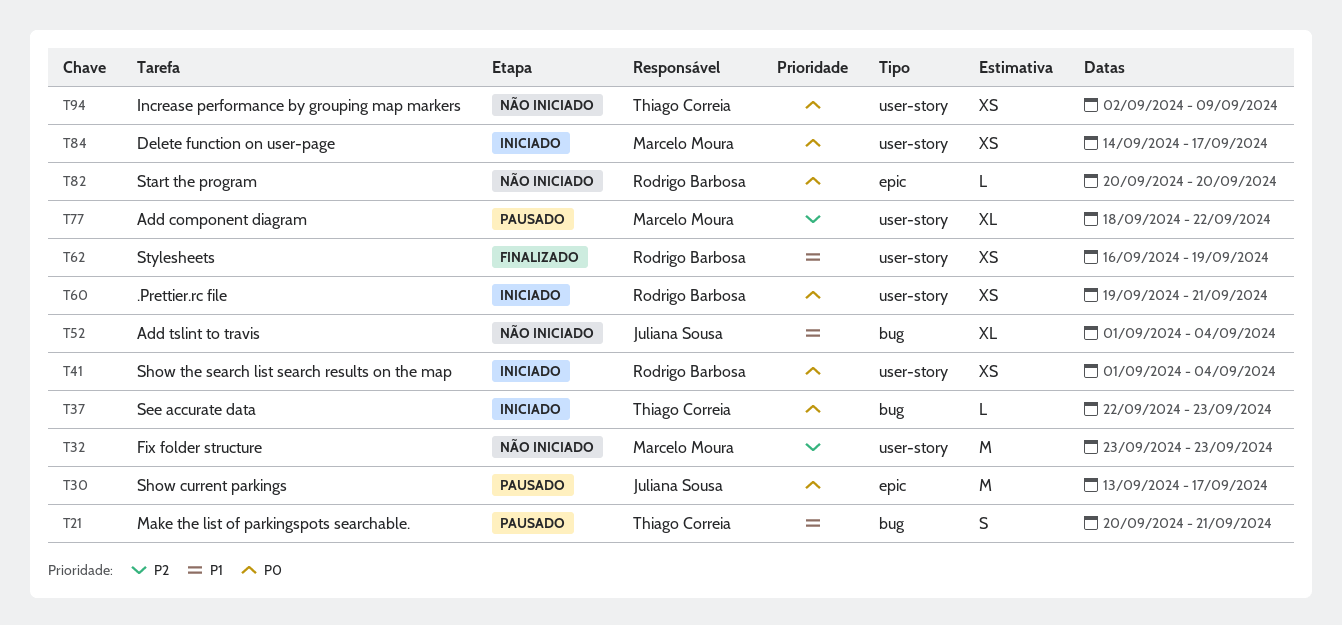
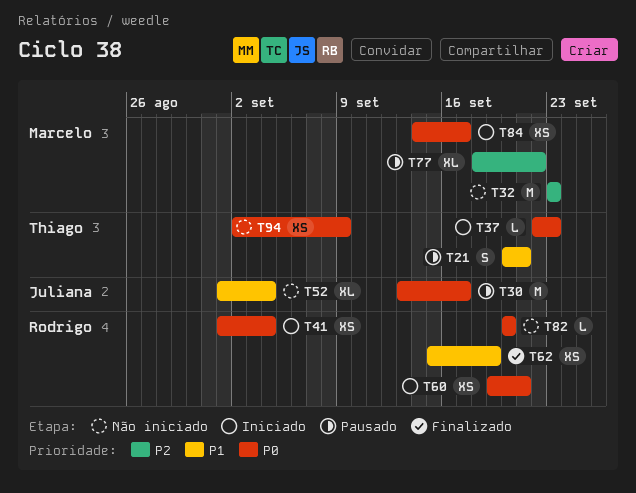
T62, start: Sep 16 -> Sep 15

